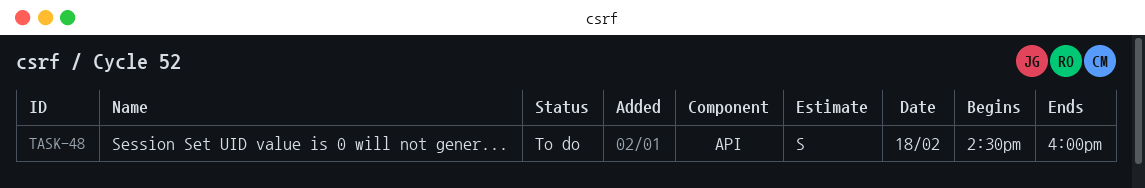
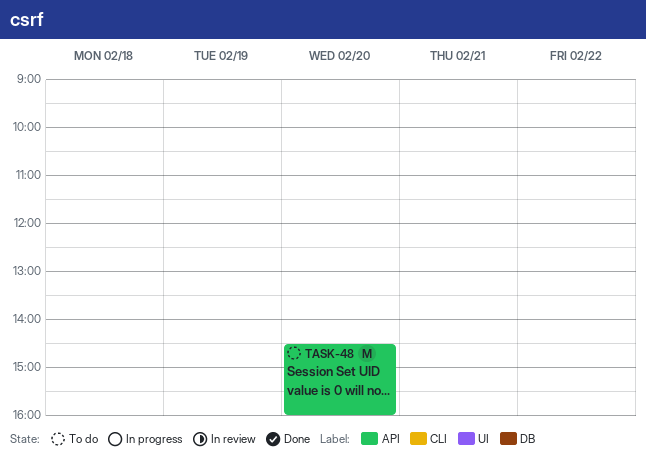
TASK-48, estimate: S -> M
TASK-48, day: Feb 18 -> Feb 20

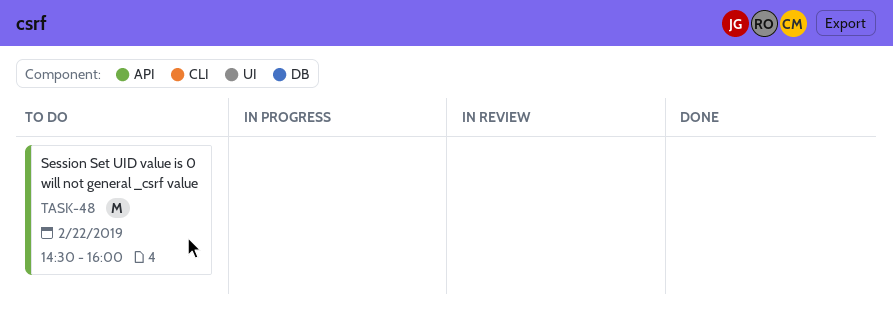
TASK-48, day: Feb 20 -> Feb 22

